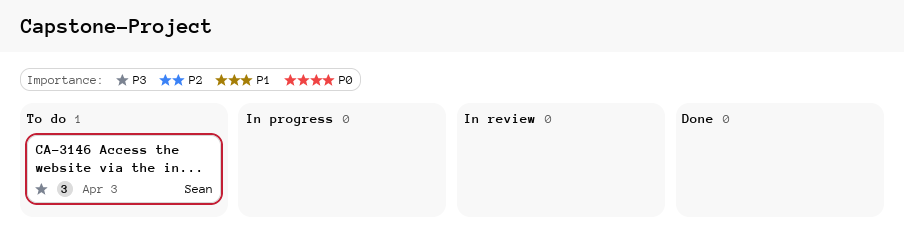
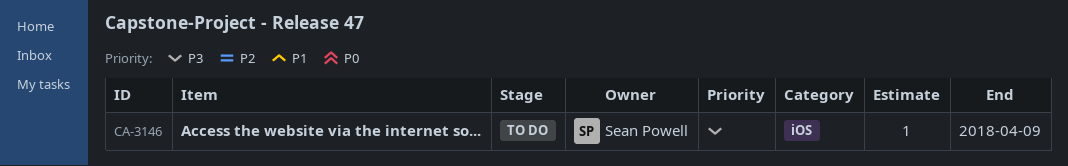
CA-3146, estimate: 3 -> 1
CA-3146, due: Apr 3 -> Apr 9

